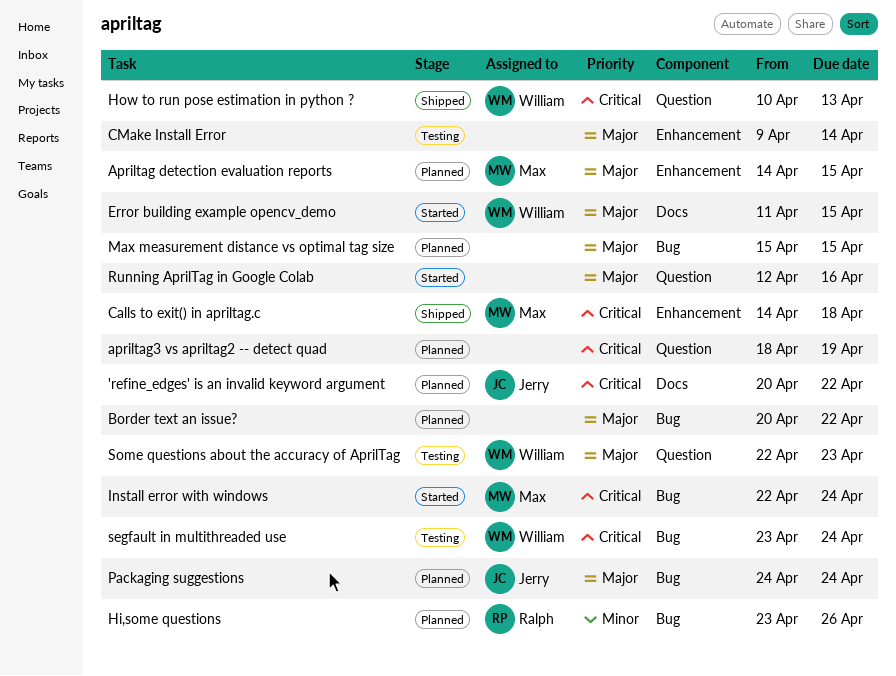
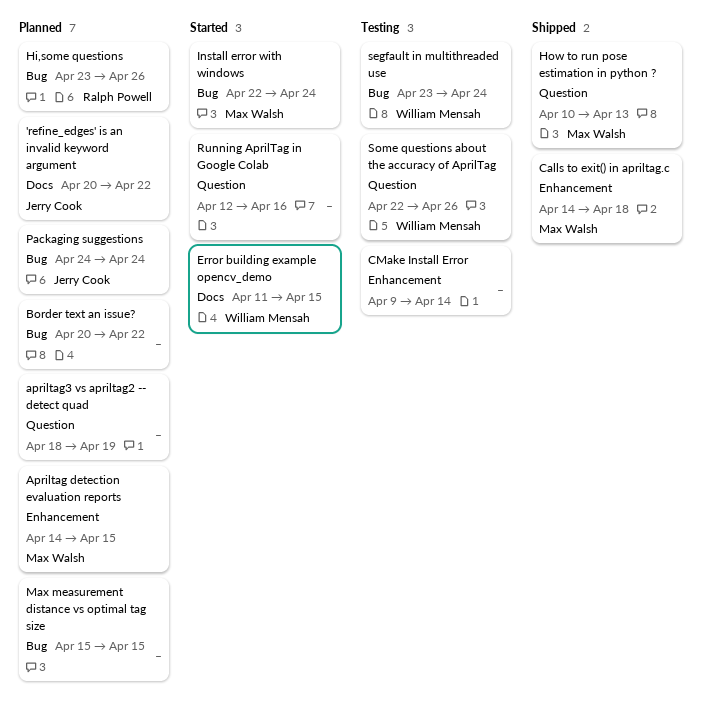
How to run pose estimation in python ?, owner: William Mensah -> Max Walsh
Some questions about the accuracy of AprilTag, due: Apr 23 -> Apr 26

